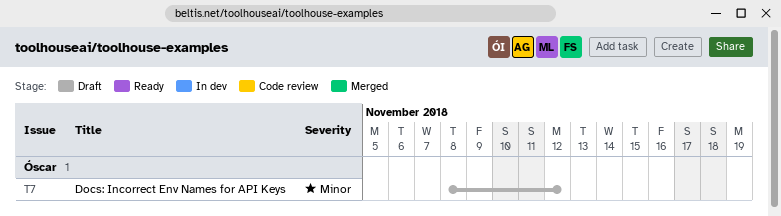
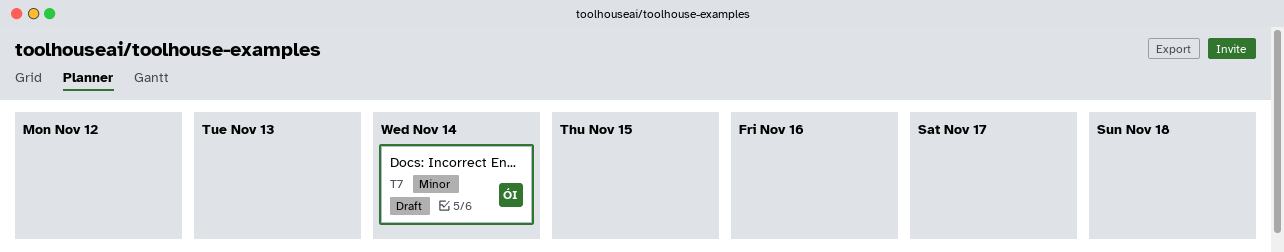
T7, due: Nov 12 -> Nov 14

